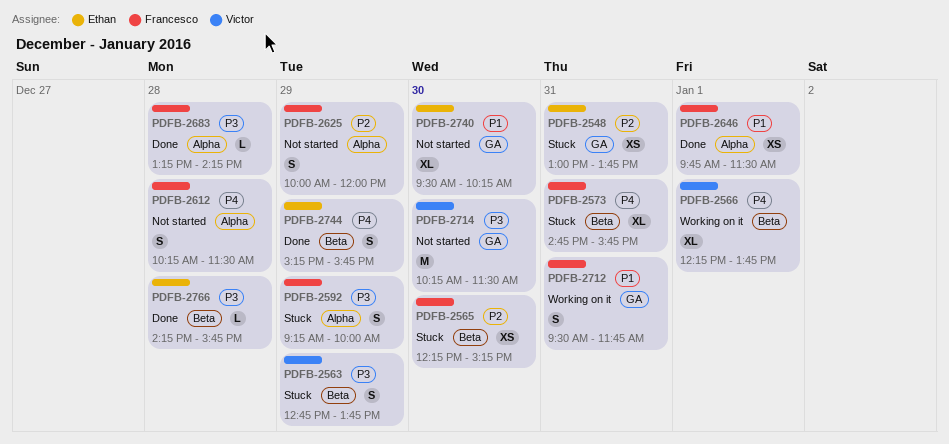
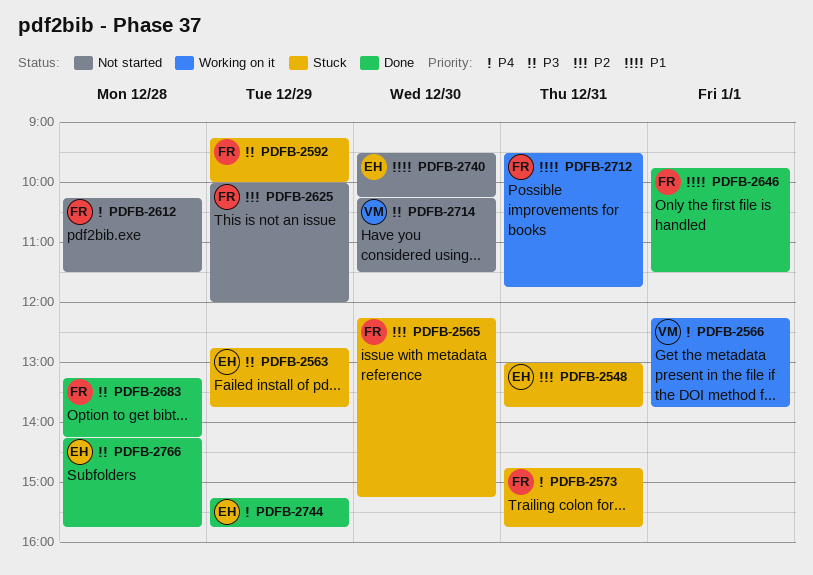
PDFB-2563, owner: Victor -> Ethan

